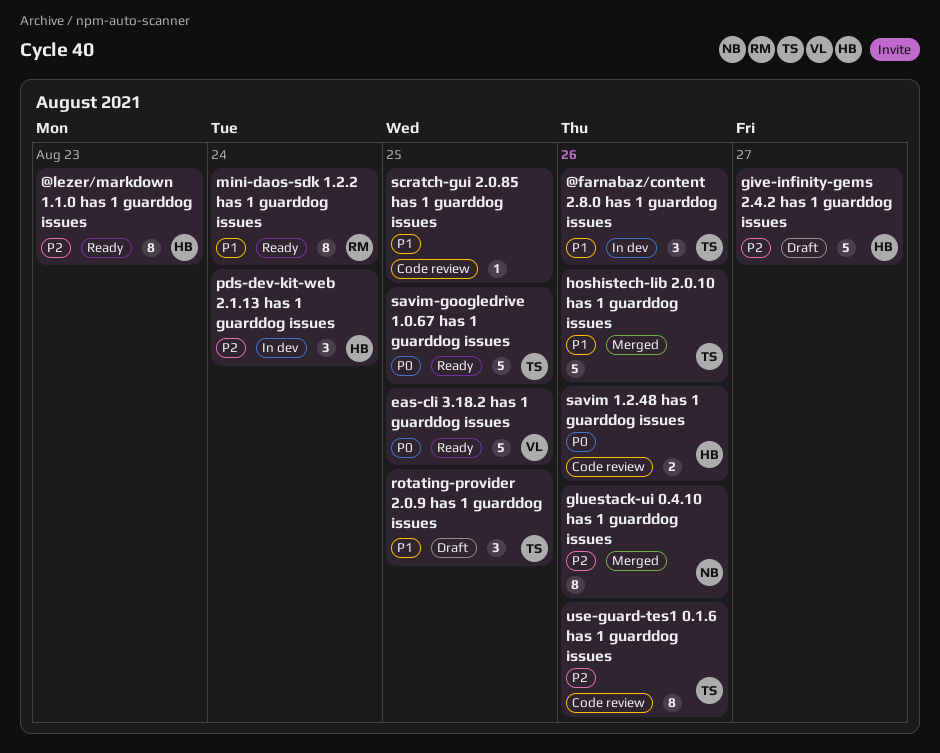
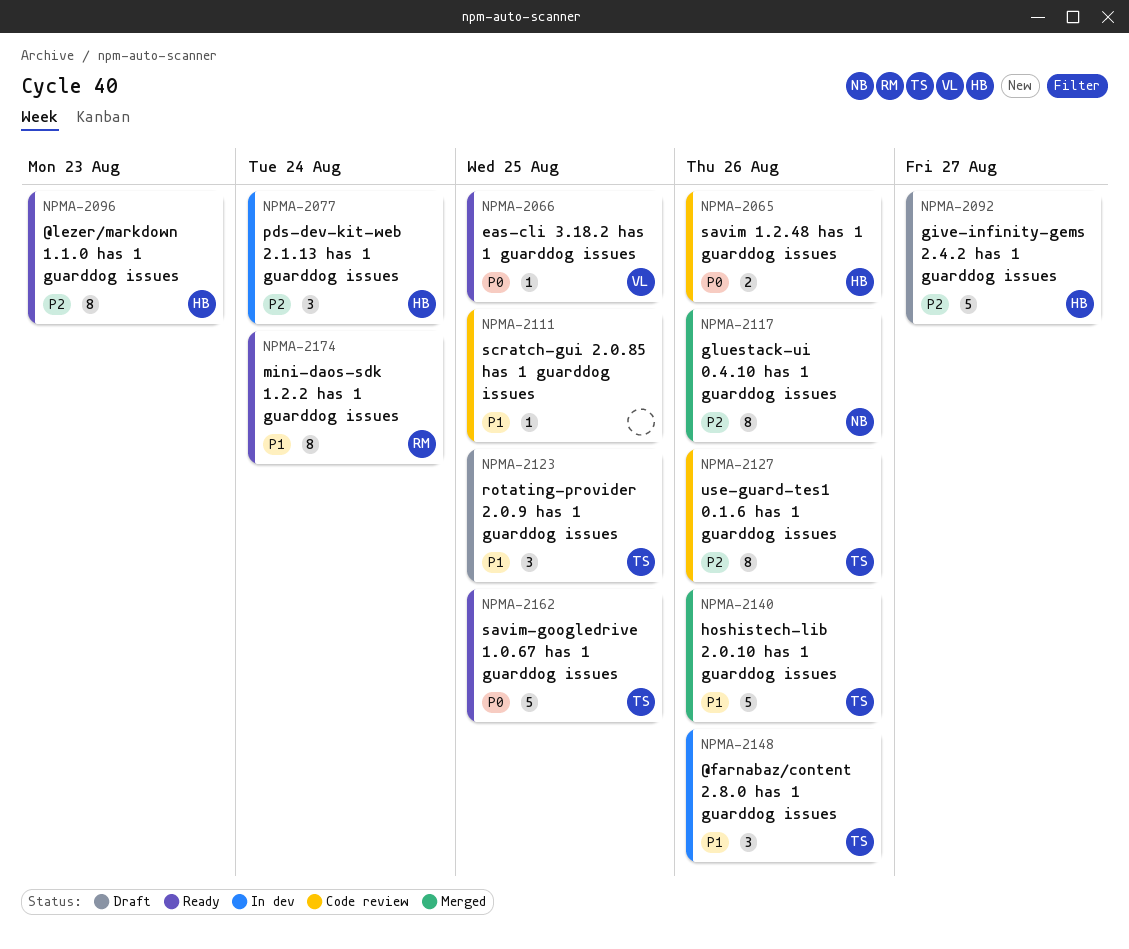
eas-cli 3.18.2 has 1 guarddog issues, estimate: 5 -> 1

